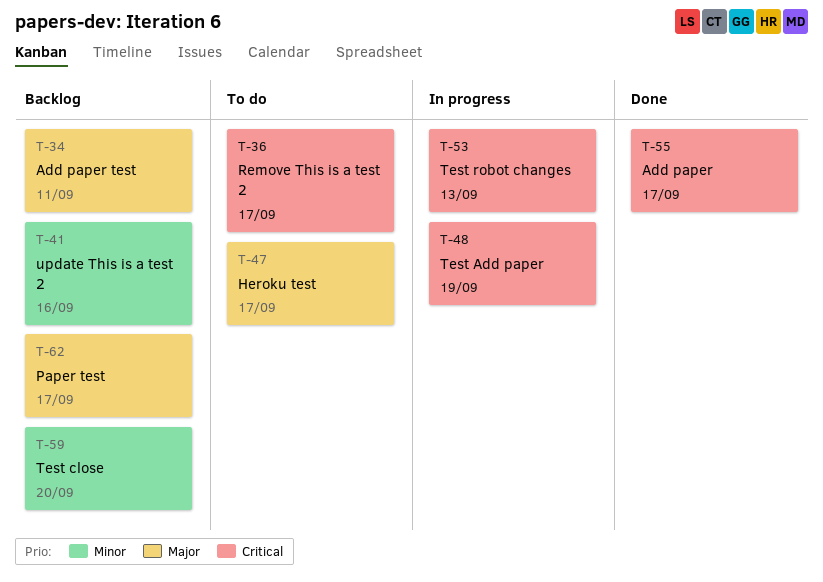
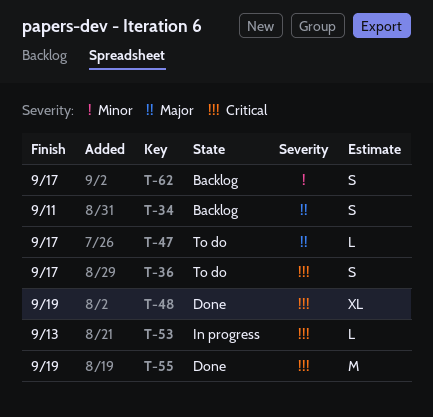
T-41: present -> none
T-48, status: In progress -> Done
T-55, due: Sep 17 -> Sep 19
T-59: present -> none
T-62, priority: Major -> Minor

